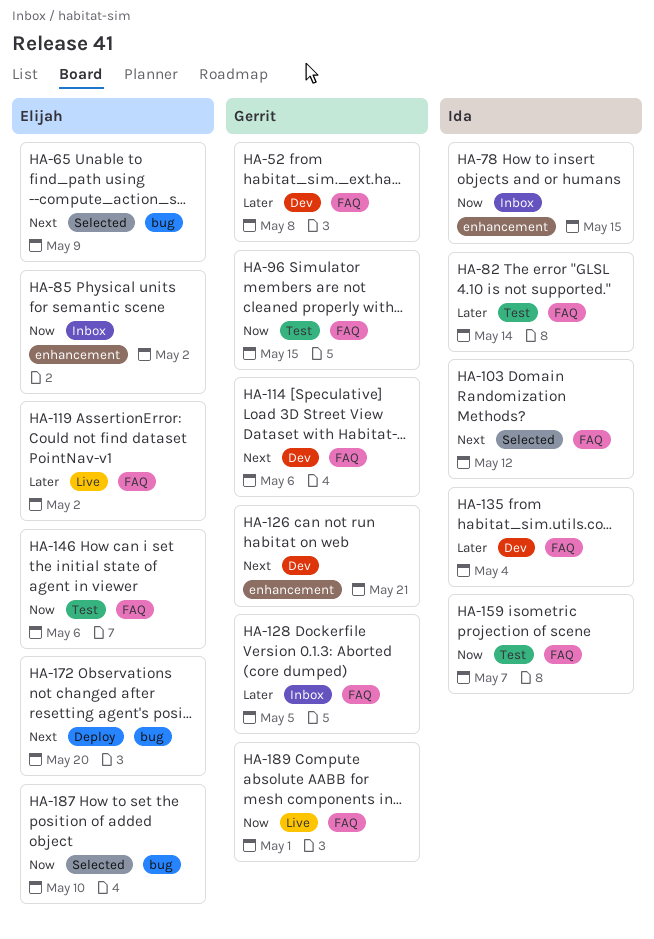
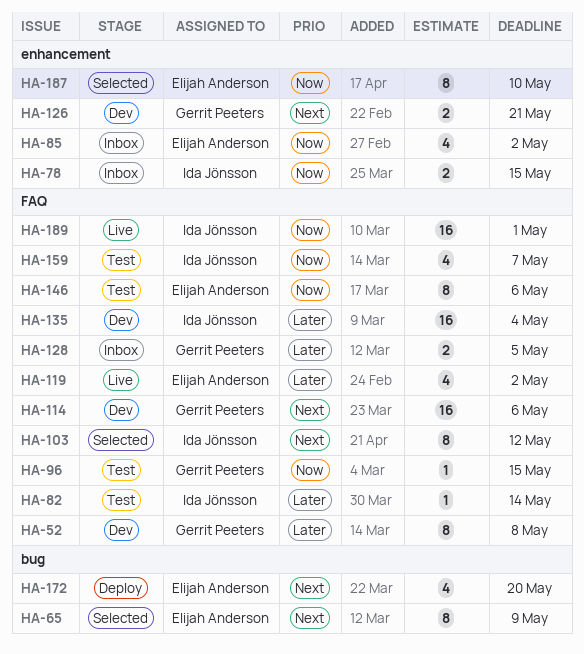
HA-187, label: bug -> enhancement
HA-189, owner: Gerrit Peeters -> Ida Jönsson

